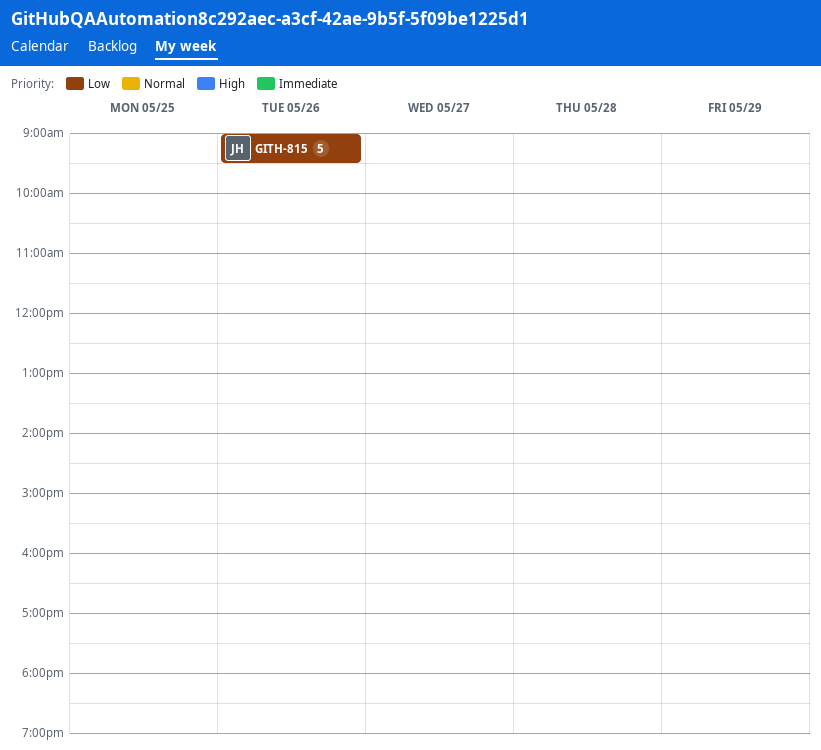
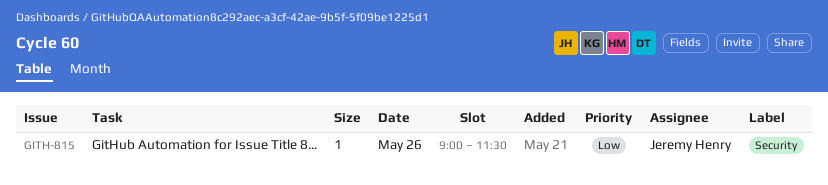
GITH-815, estimate: 5 -> 1
GITH-815, ends: 09:30 -> 11:30

